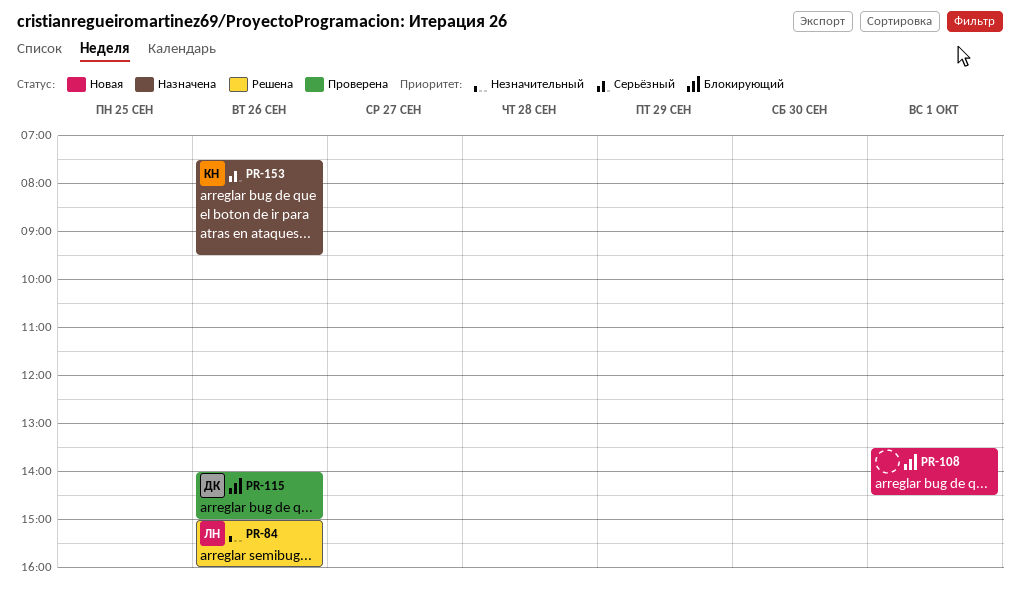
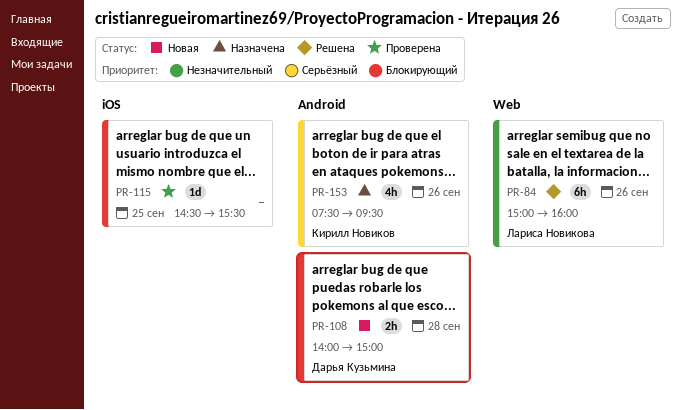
PR-108, owner: none -> Дарья Кузьмина
PR-108, day: Oct 1 -> Sep 28
PR-108, begins: 13:30 -> 14:00
PR-108, ends: 14:30 -> 15:00
PR-115, owner: Дарья Кузьмина -> none
PR-115, day: Sep 26 -> Sep 25
PR-115, begins: 14:00 -> 14:30
PR-115, ends: 15:00 -> 15:30

